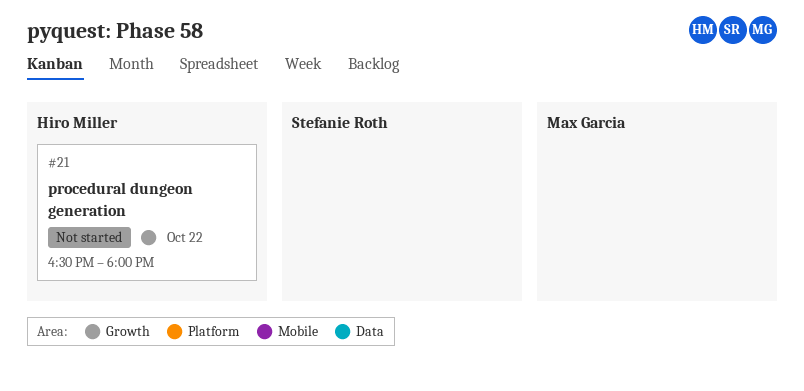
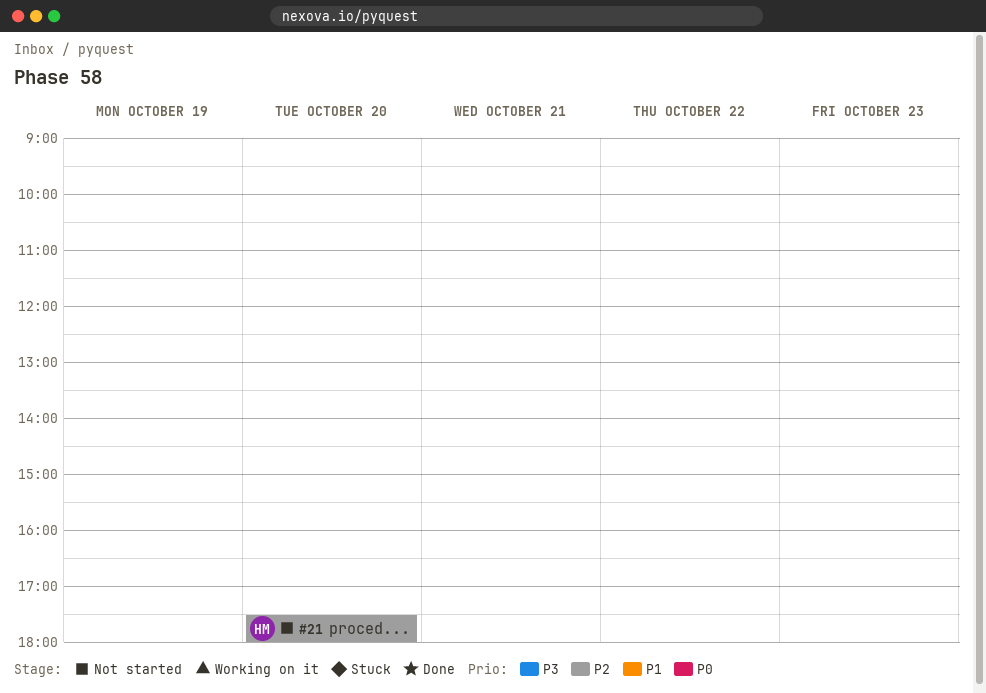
#21, day: Oct 22 -> Oct 20
#21, begins: 16:30 -> 17:30

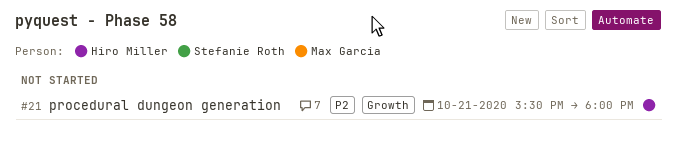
#21, day: Oct 20 -> Oct 21
#21, begins: 17:30 -> 15:30

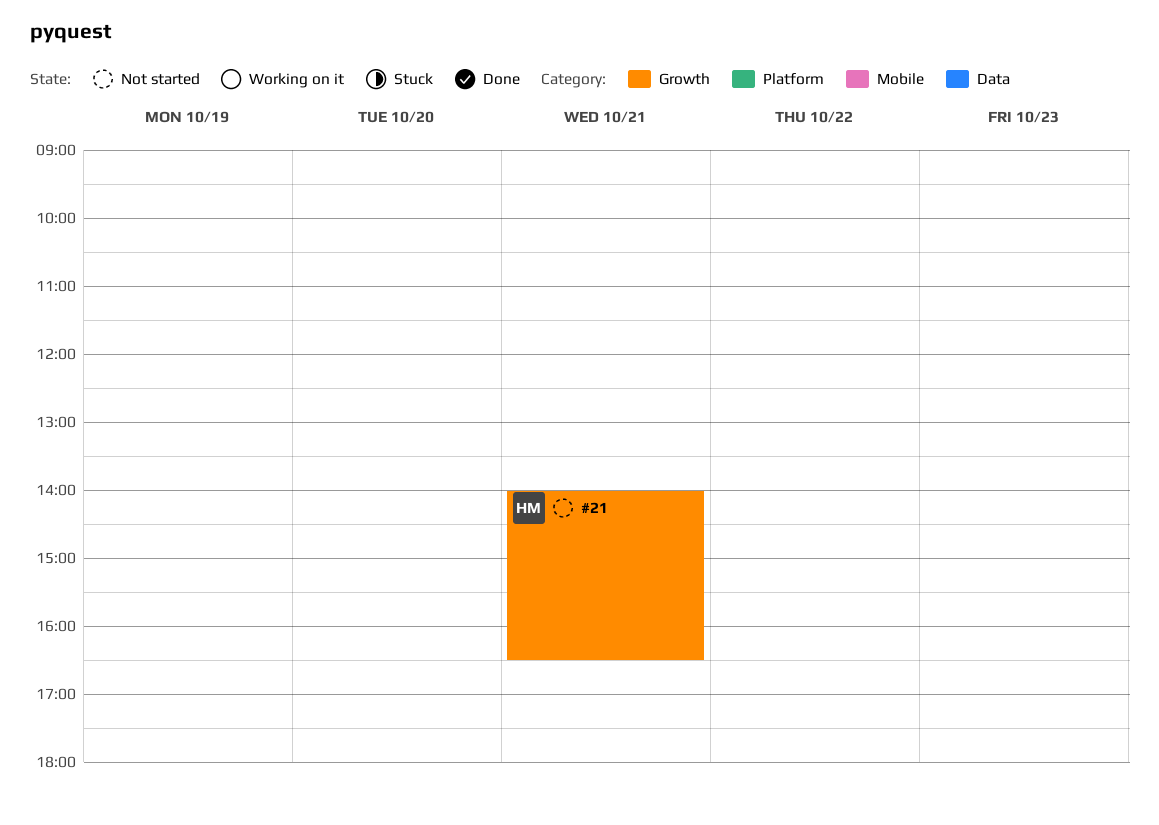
#21, begins: 15:30 -> 14:00
#21, ends: 18:00 -> 16:30

